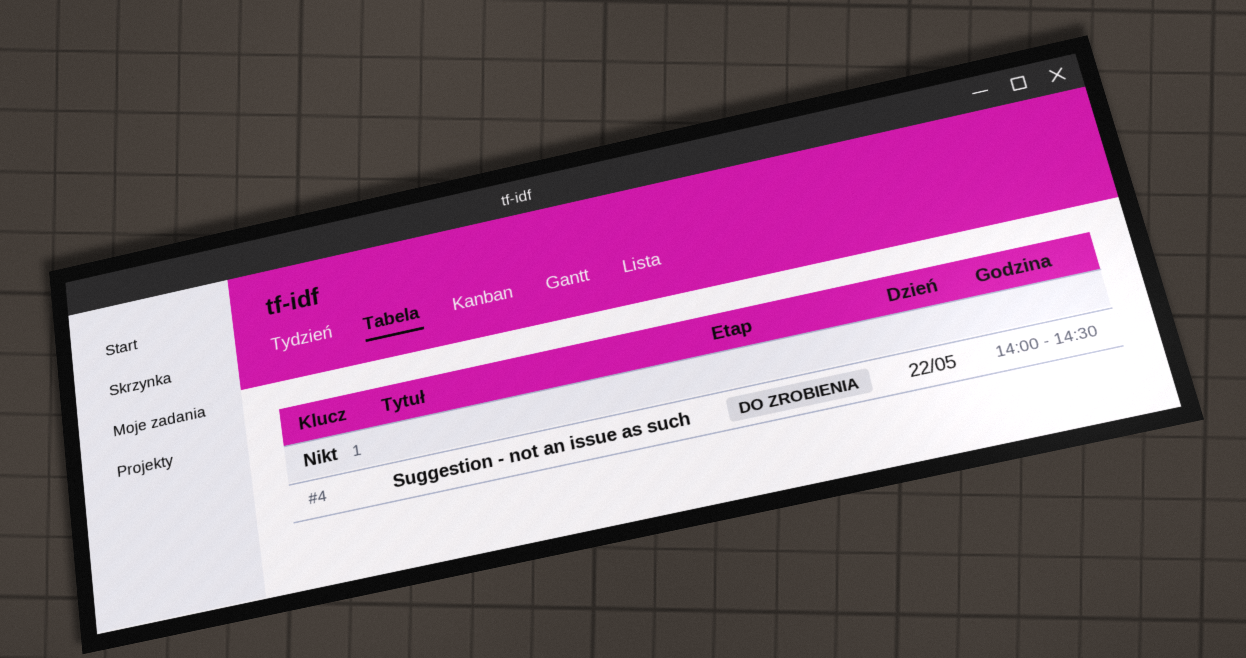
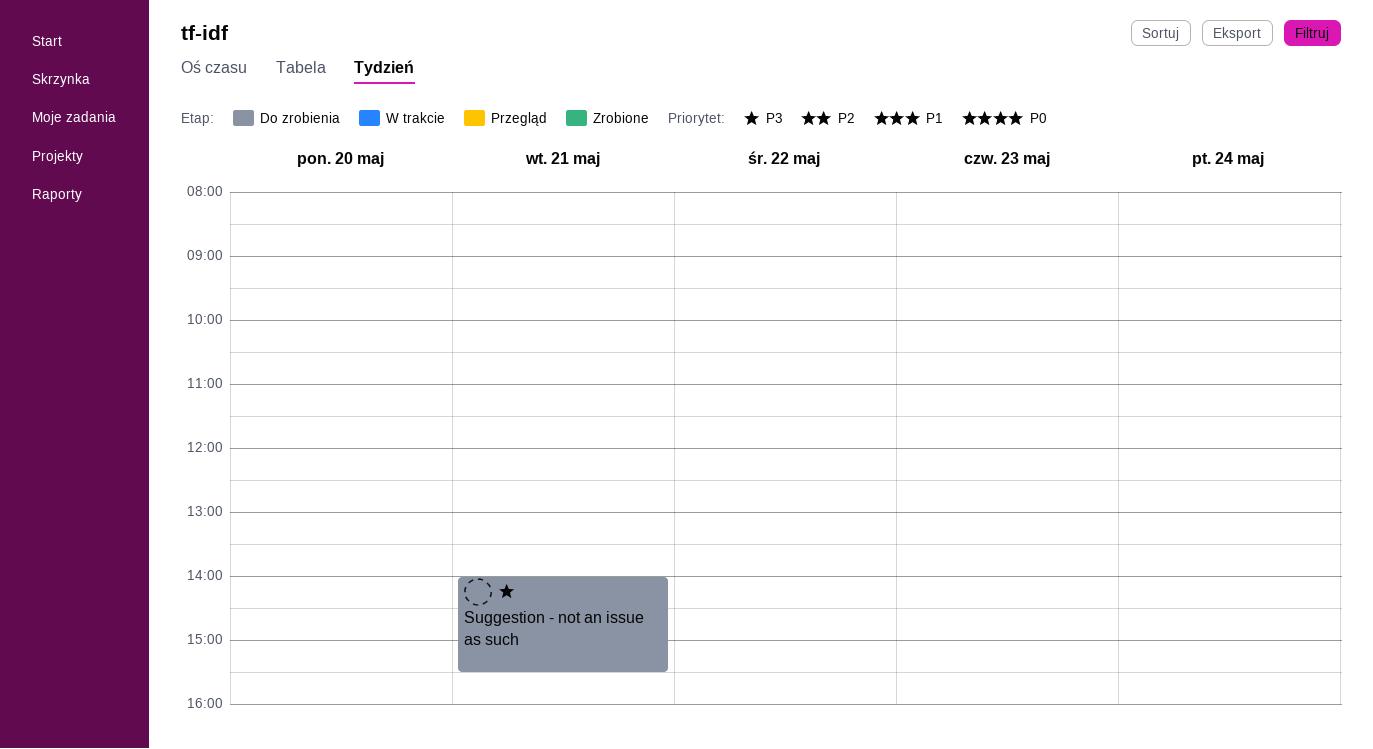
Suggestion - not an issue as such, day: May 22 -> May 21
Suggestion - not an issue as such, ends: 14:30 -> 15:30

